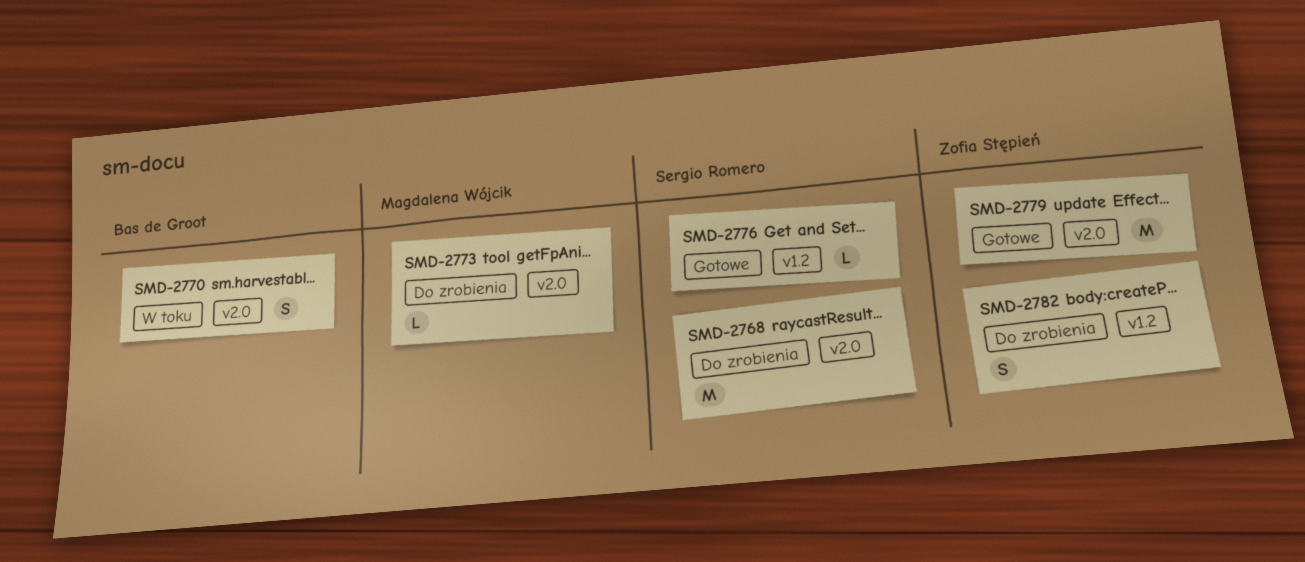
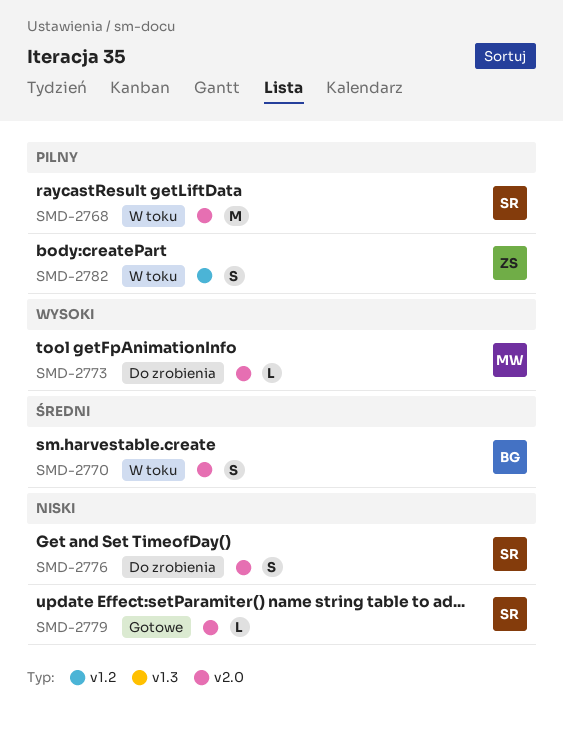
SMD-2768, status: Do zrobienia -> W toku
SMD-2776, status: Gotowe -> Do zrobienia
SMD-2776, label: v1.2 -> v2.0
SMD-2776, estimate: L -> S
SMD-2779, owner: Zofia Stępień -> Sergio Romero
SMD-2779, estimate: M -> L
SMD-2782, status: Do zrobienia -> W toku

